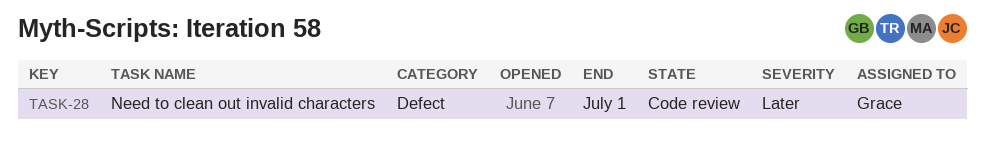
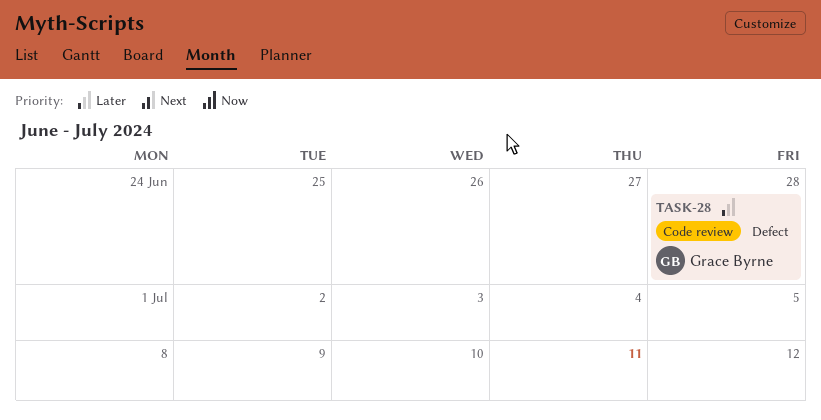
TASK-28, due: Jul 1 -> Jun 28

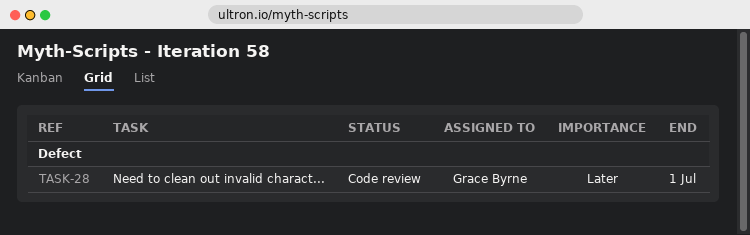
TASK-28, due: Jun 28 -> Jul 1

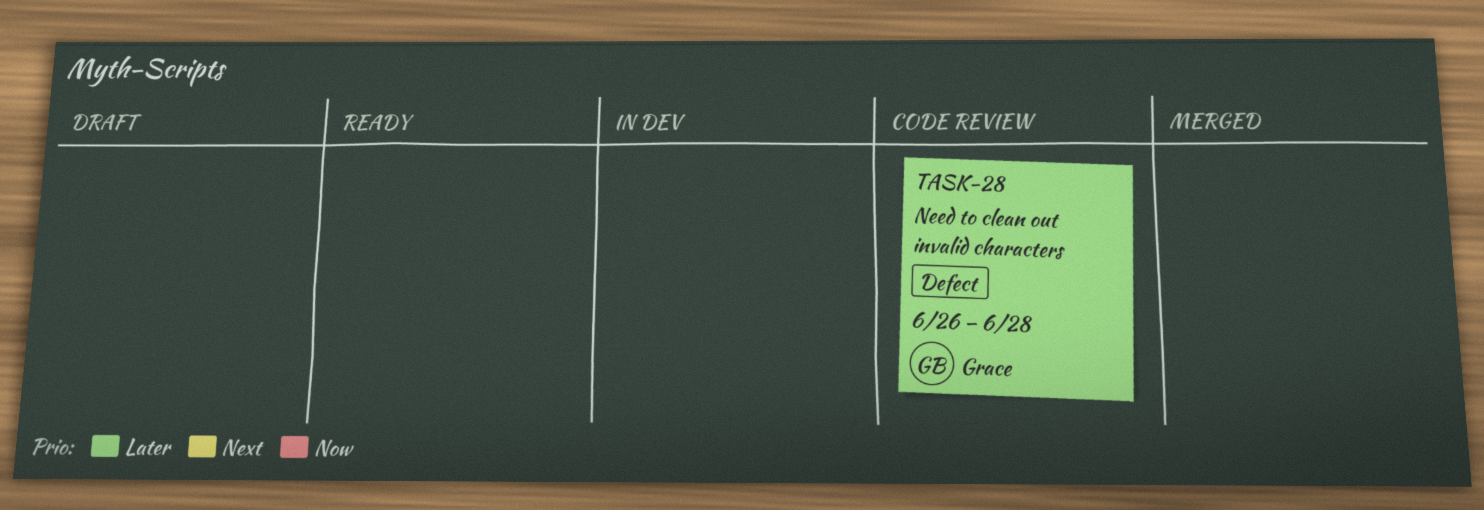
TASK-28, due: Jul 1 -> Jun 28

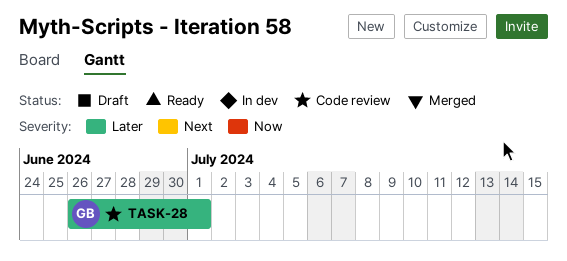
TASK-28, due: Jun 28 -> Jul 1

